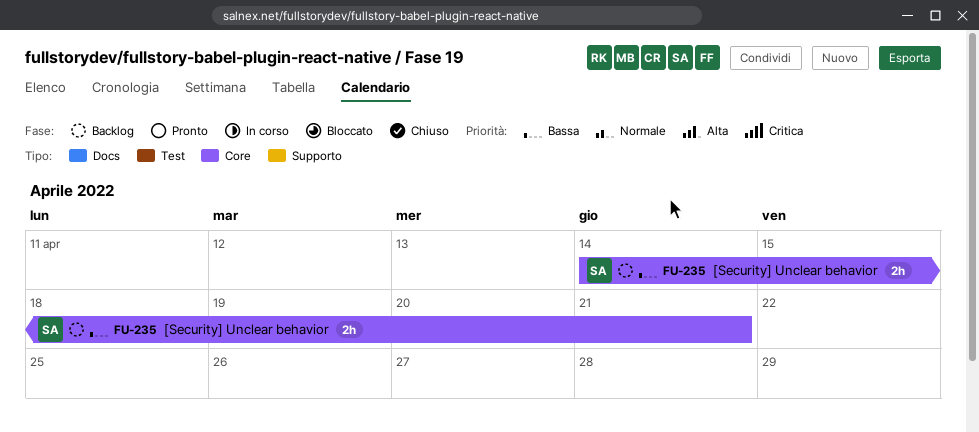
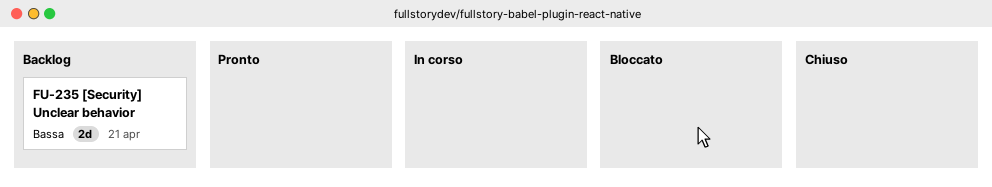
FU-235, estimate: 2h -> 2d

